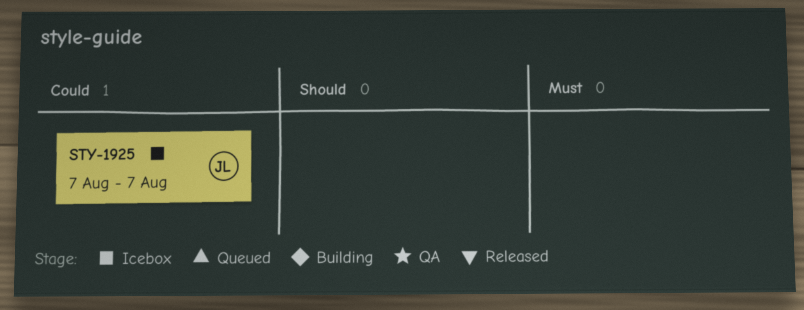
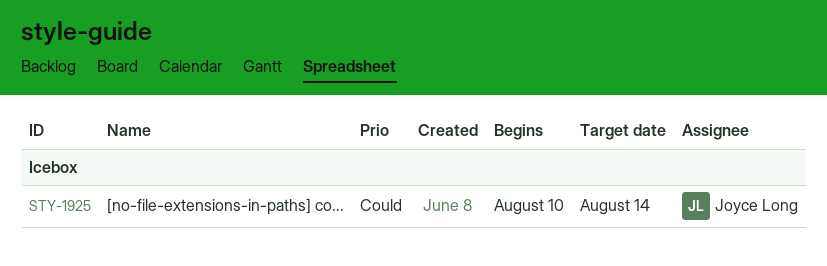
STY-1925, start: Aug 7 -> Aug 10
STY-1925, due: Aug 7 -> Aug 14

